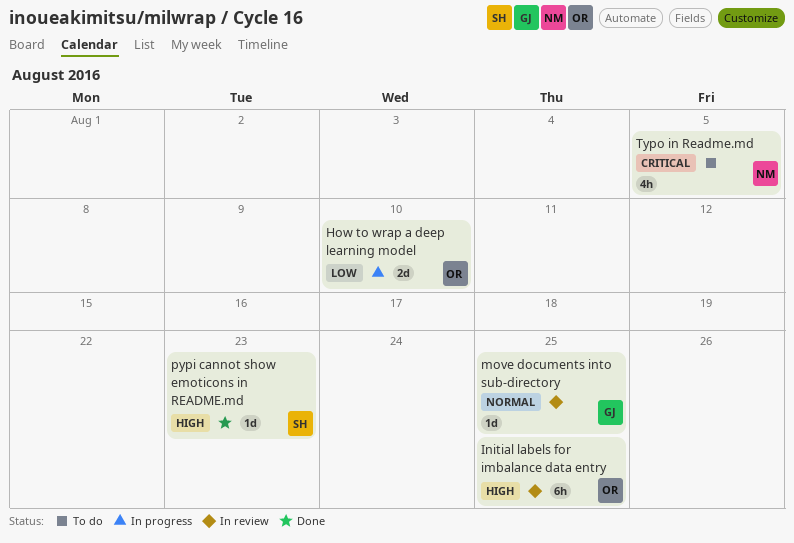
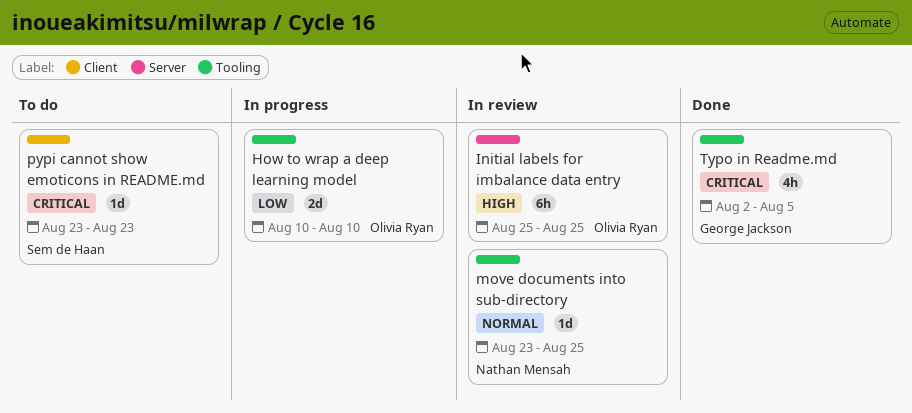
move documents into sub-directory, owner: George Jackson -> Nathan Mensah
pypi cannot show emoticons in README.md, status: Done -> To do
pypi cannot show emoticons in README.md, priority: High -> Critical
Typo in Readme.md, status: To do -> Done
Typo in Readme.md, owner: Nathan Mensah -> George Jackson

